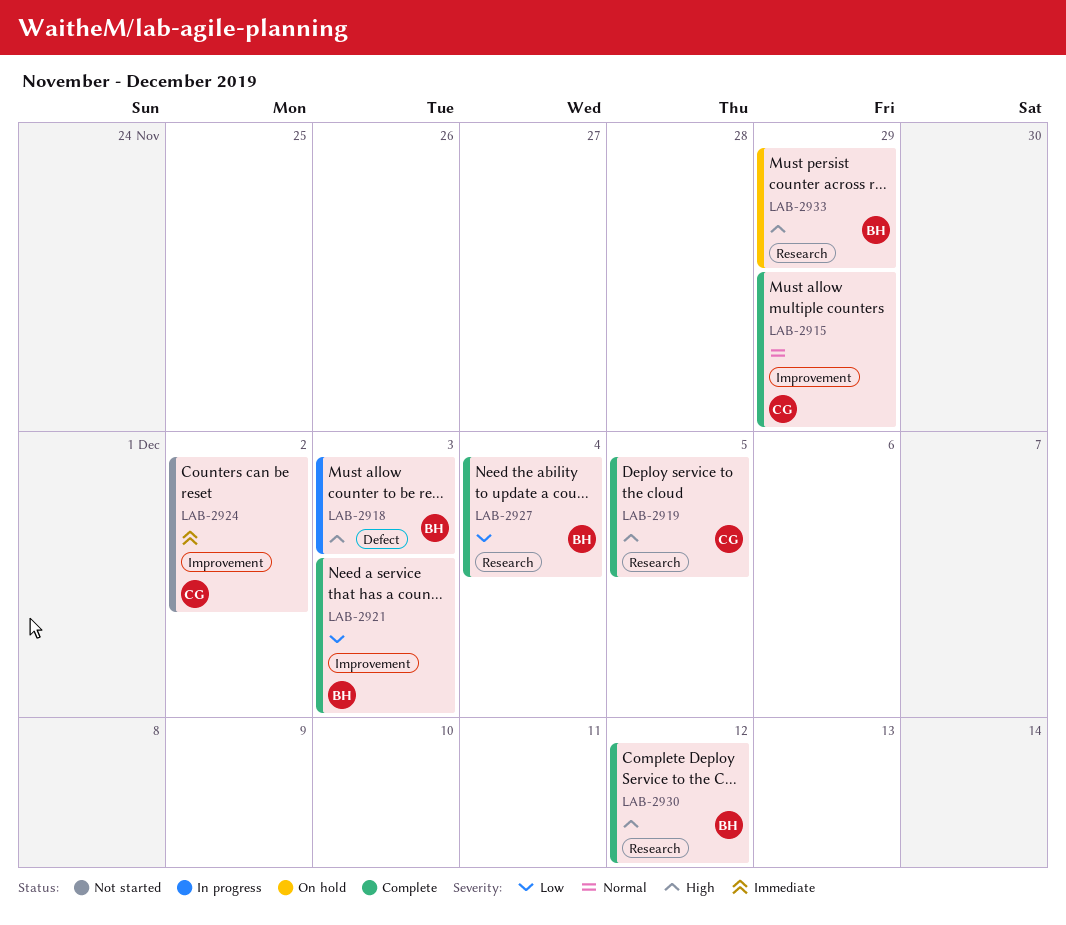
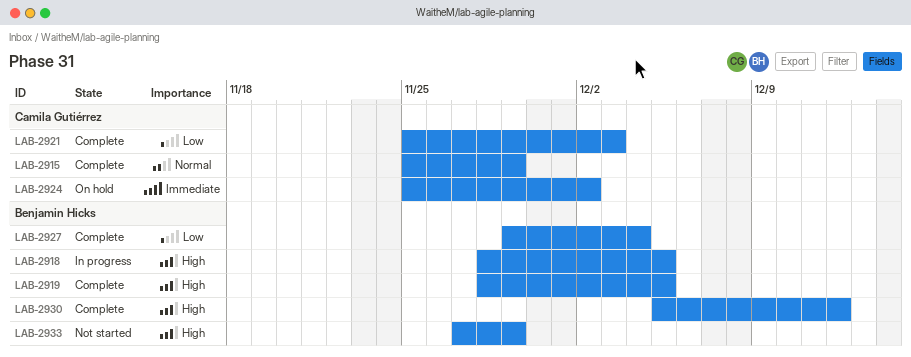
LAB-2918, due: Dec 3 -> Dec 5
LAB-2919, owner: Camila Gutiérrez -> Benjamin Hicks
LAB-2921, owner: Benjamin Hicks -> Camila Gutiérrez
LAB-2924, status: Not started -> On hold
LAB-2933, status: On hold -> Not started

